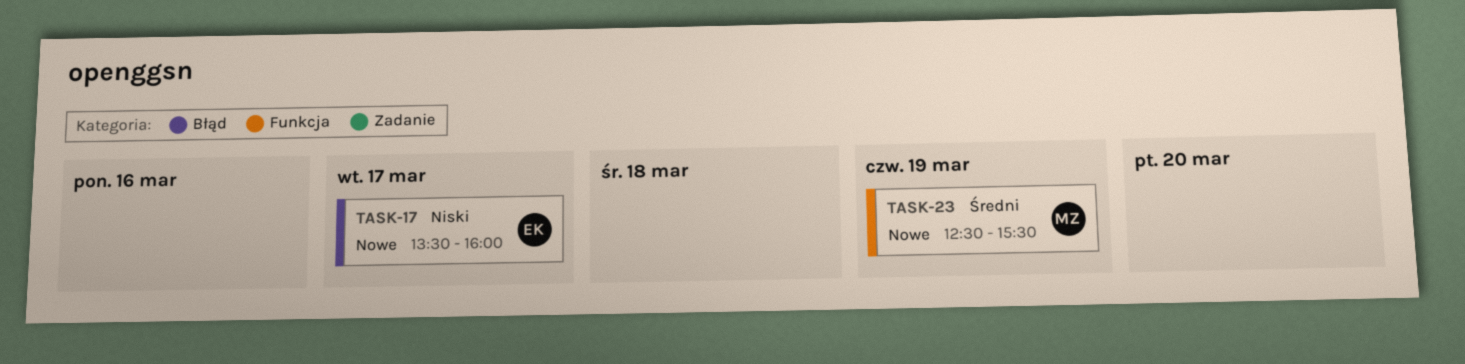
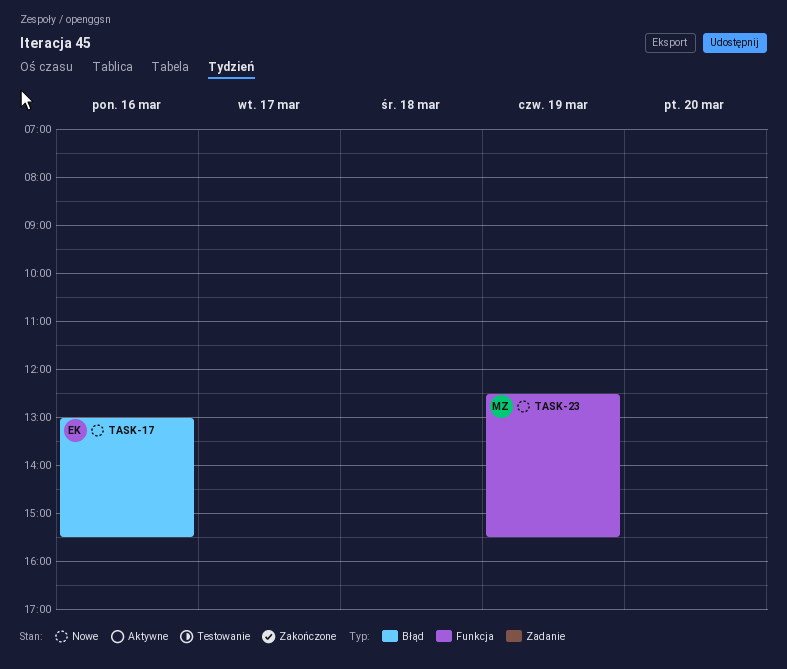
TASK-17, day: Mar 17 -> Mar 16
TASK-17, begins: 13:30 -> 13:00
TASK-17, ends: 16:00 -> 15:30

